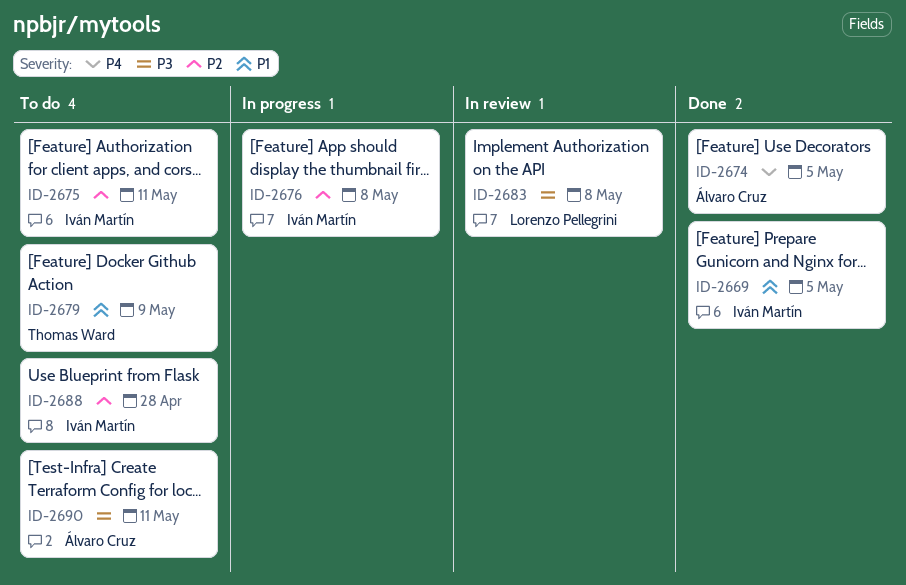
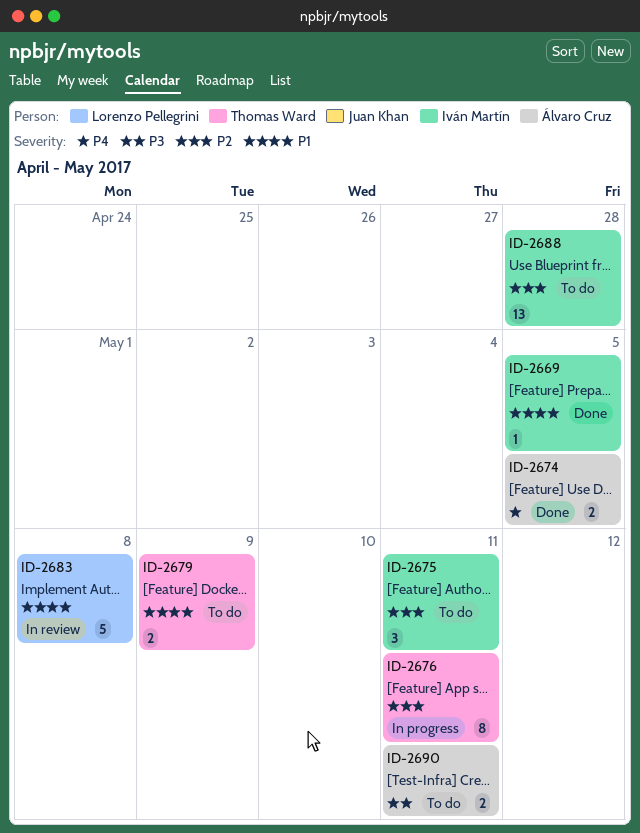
ID-2676, owner: Iván Martín -> Thomas Ward
ID-2676, due: May 8 -> May 11
ID-2683, priority: P3 -> P1

